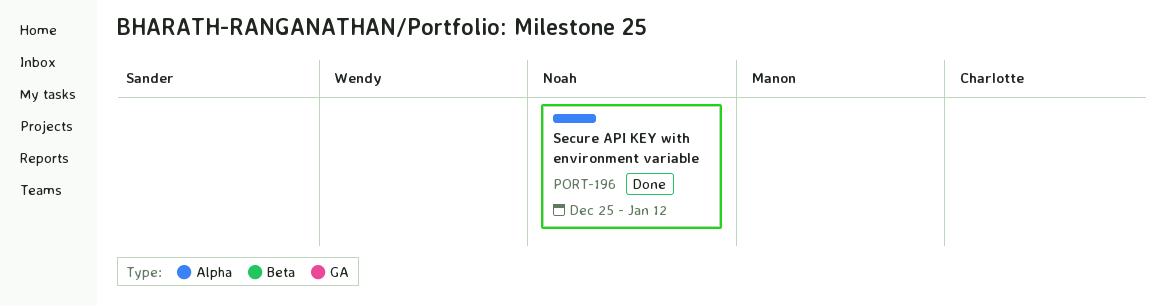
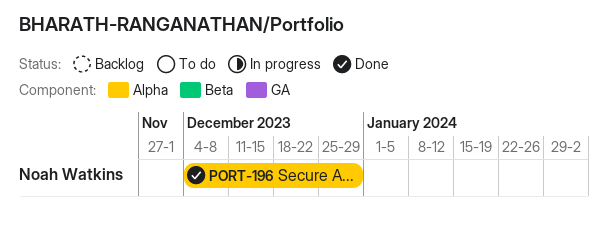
PORT-196, start: Dec 25 -> Dec 4
PORT-196, due: Jan 12 -> Dec 29

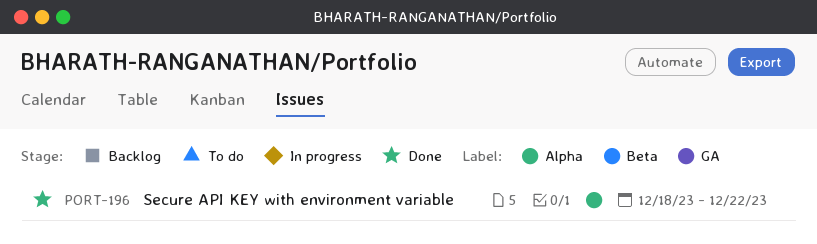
PORT-196, start: Dec 4 -> Dec 18
PORT-196, due: Dec 29 -> Dec 22

